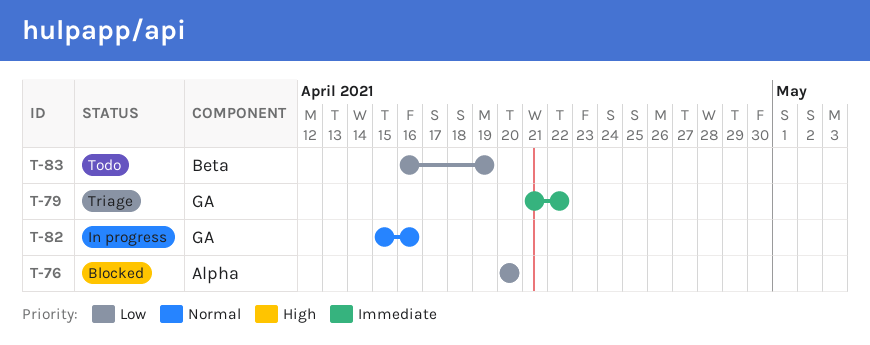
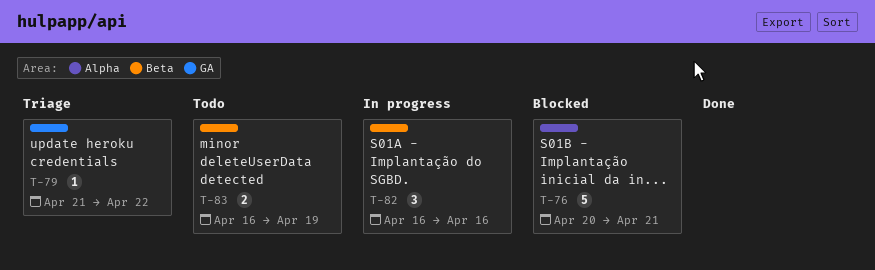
T-76, due: Apr 20 -> Apr 21
T-82, label: GA -> Beta
T-82, start: Apr 15 -> Apr 16

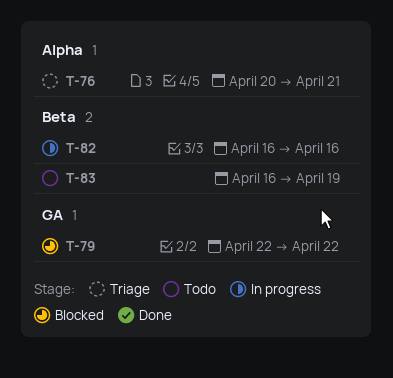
T-76, status: Blocked -> Triage
T-79, status: Triage -> Blocked
T-79, start: Apr 21 -> Apr 22

